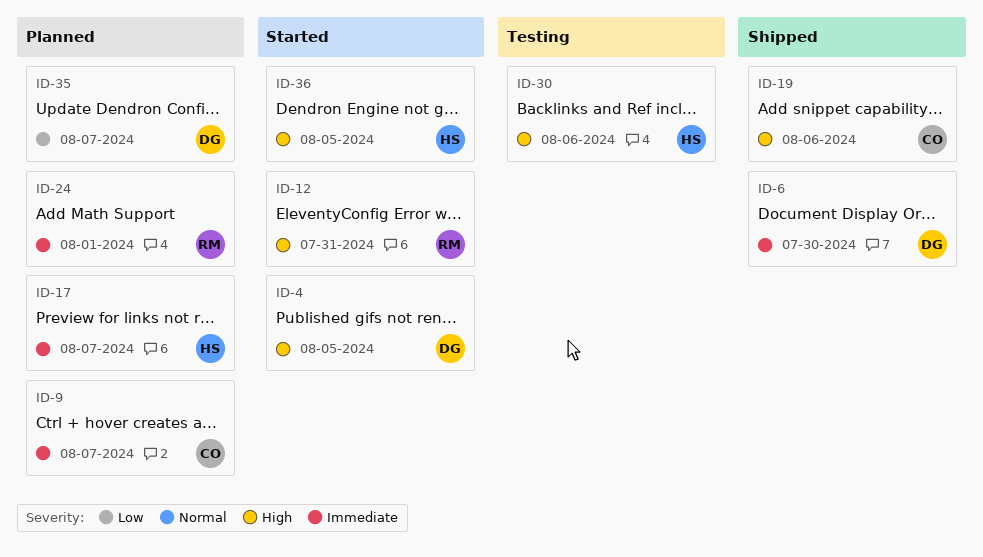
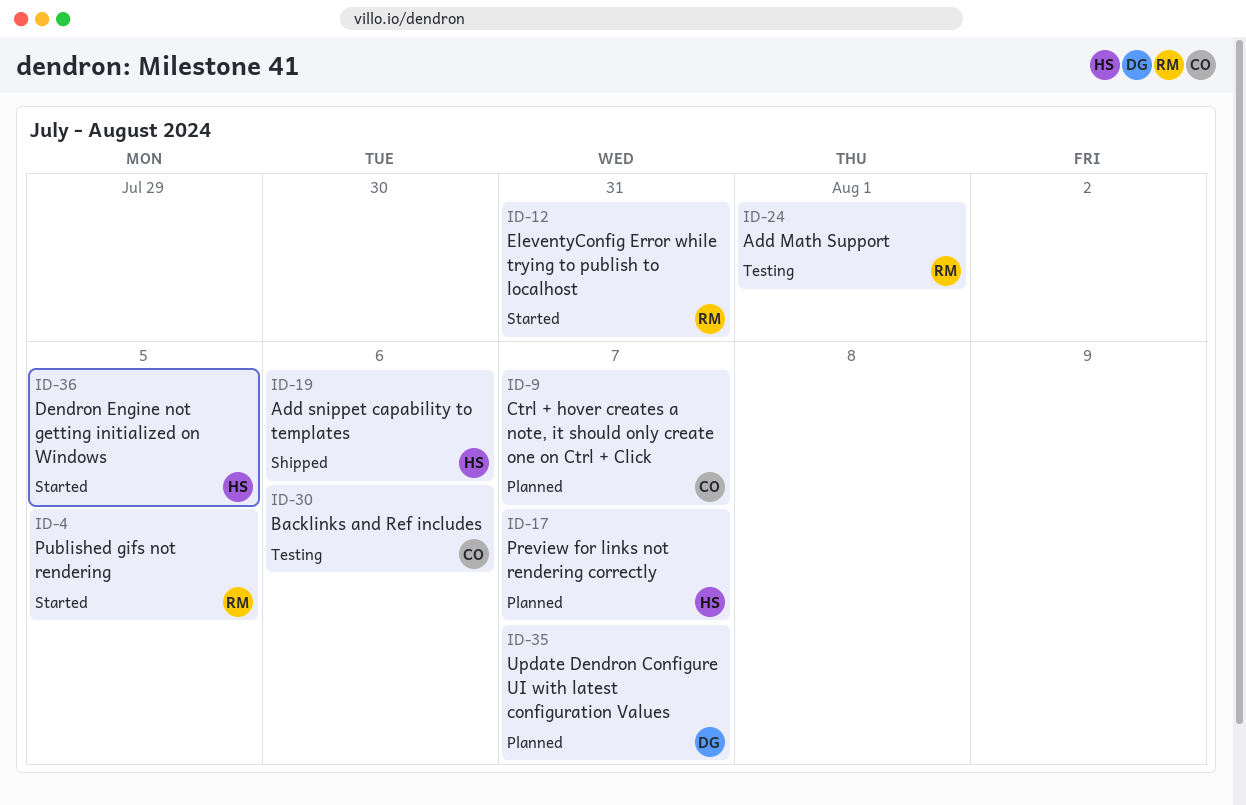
ID-4, owner: DG -> RM
ID-6: present -> none
ID-19, owner: CO -> HS
ID-24, status: Planned -> Testing
ID-30, owner: HS -> CO

